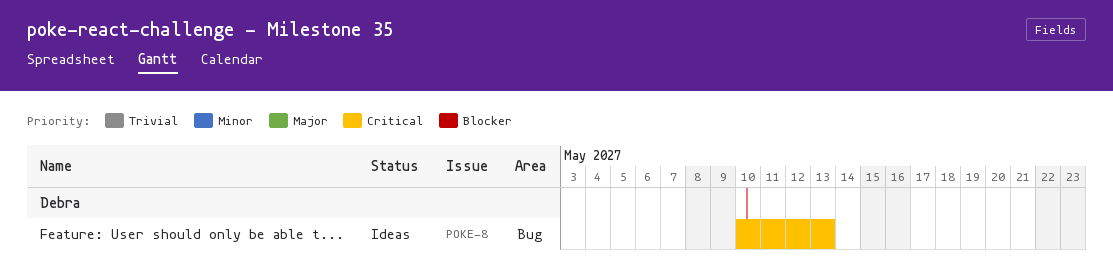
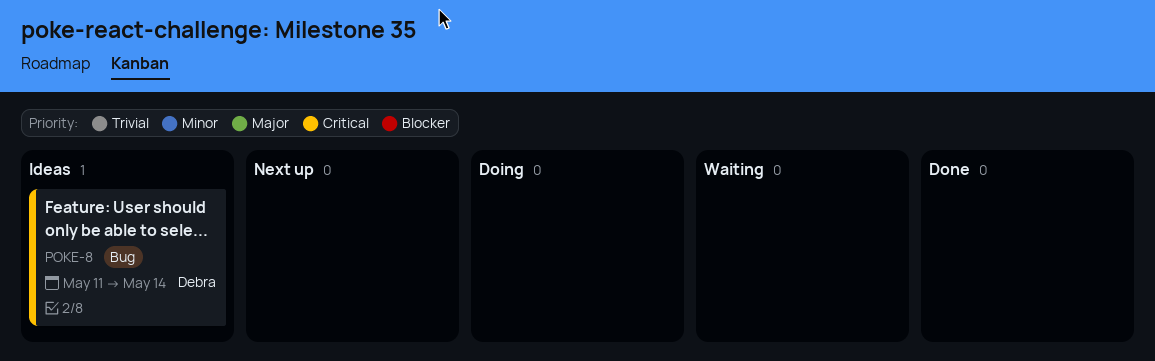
POKE-8, start: May 10 -> May 11
POKE-8, due: May 13 -> May 14

